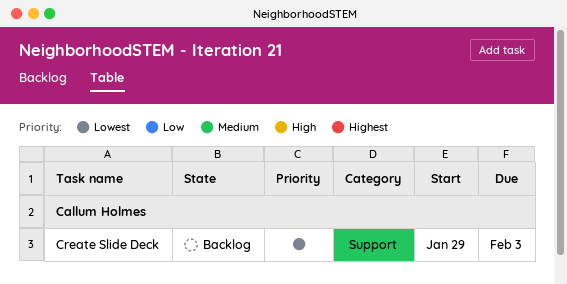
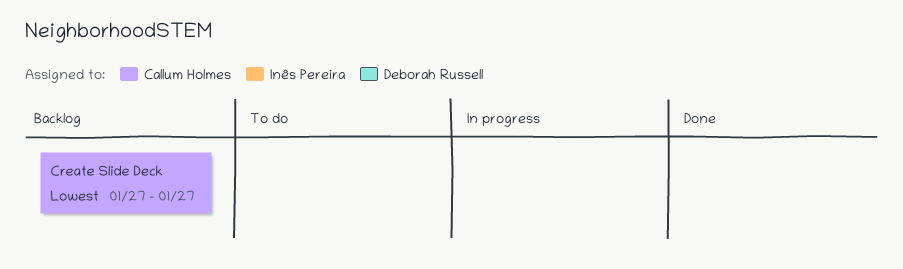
Create Slide Deck, start: Jan 29 -> Jan 27
Create Slide Deck, due: Feb 3 -> Jan 27

